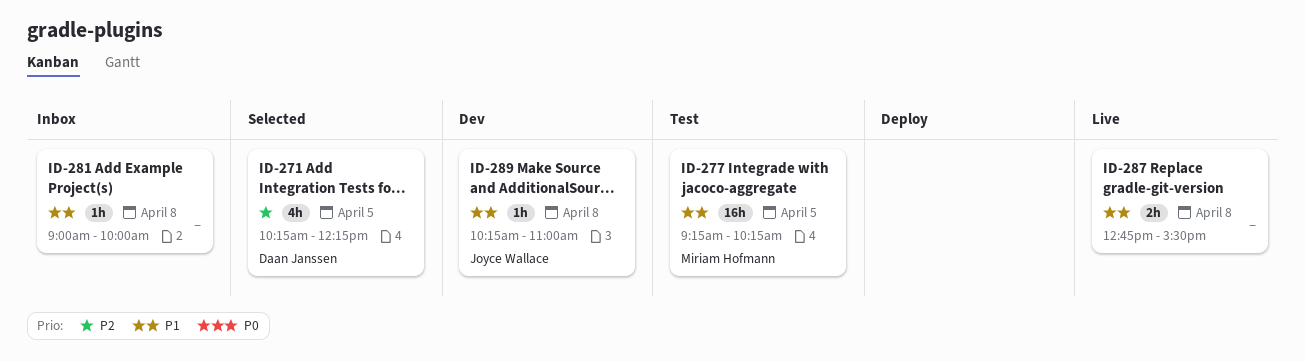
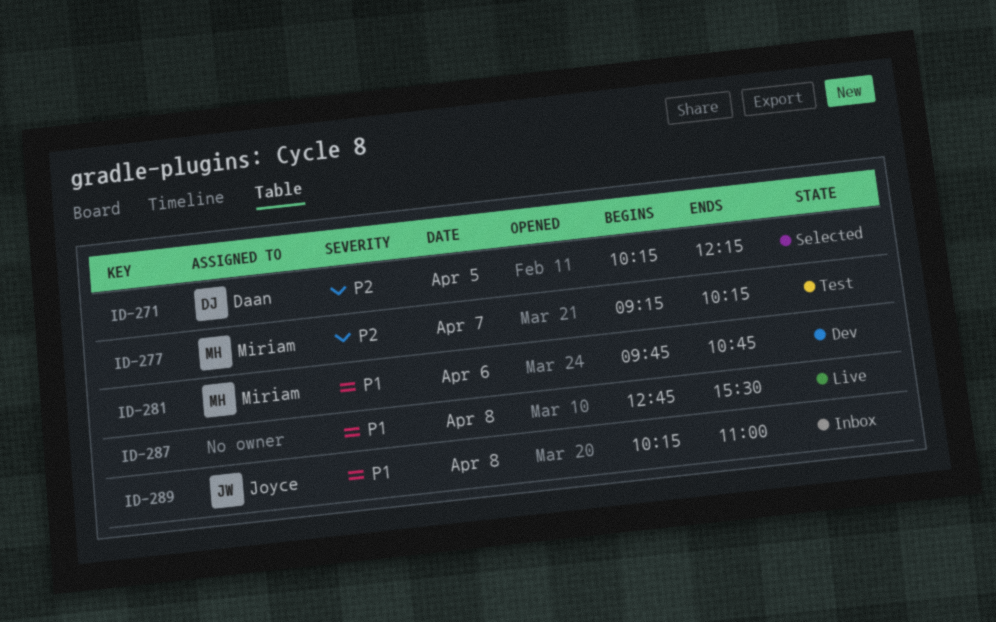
ID-277, priority: P1 -> P2
ID-277, day: Apr 5 -> Apr 7
ID-281, status: Inbox -> Dev
ID-281, owner: none -> Miriam Hofmann
ID-281, day: Apr 8 -> Apr 6
ID-281, begins: 09:00 -> 09:45
ID-281, ends: 10:00 -> 10:45
ID-289, status: Dev -> Inbox

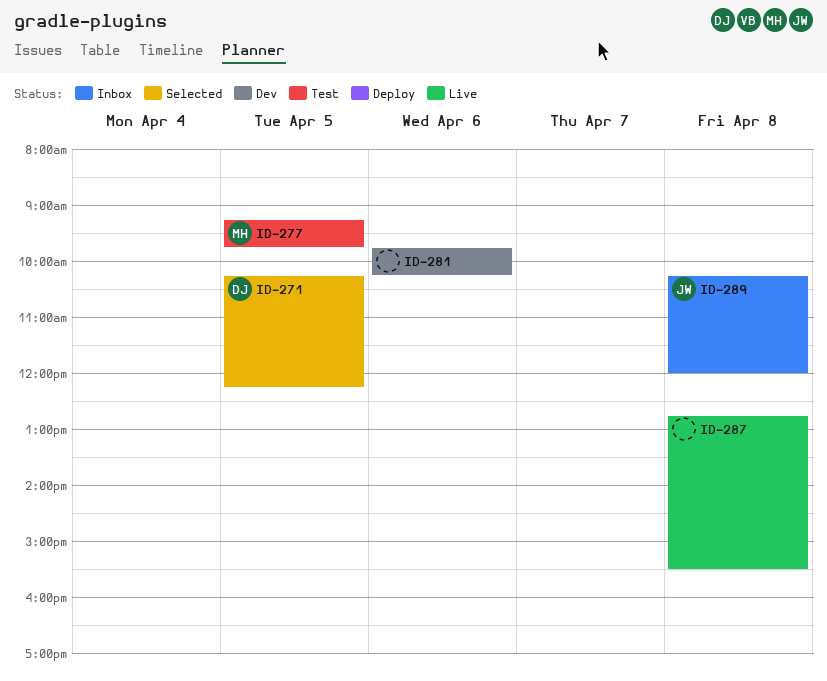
ID-277, day: Apr 7 -> Apr 5
ID-277, ends: 10:15 -> 09:45
ID-281, owner: Miriam -> none
ID-281, ends: 10:45 -> 10:15
ID-289, ends: 11:00 -> 12:00

